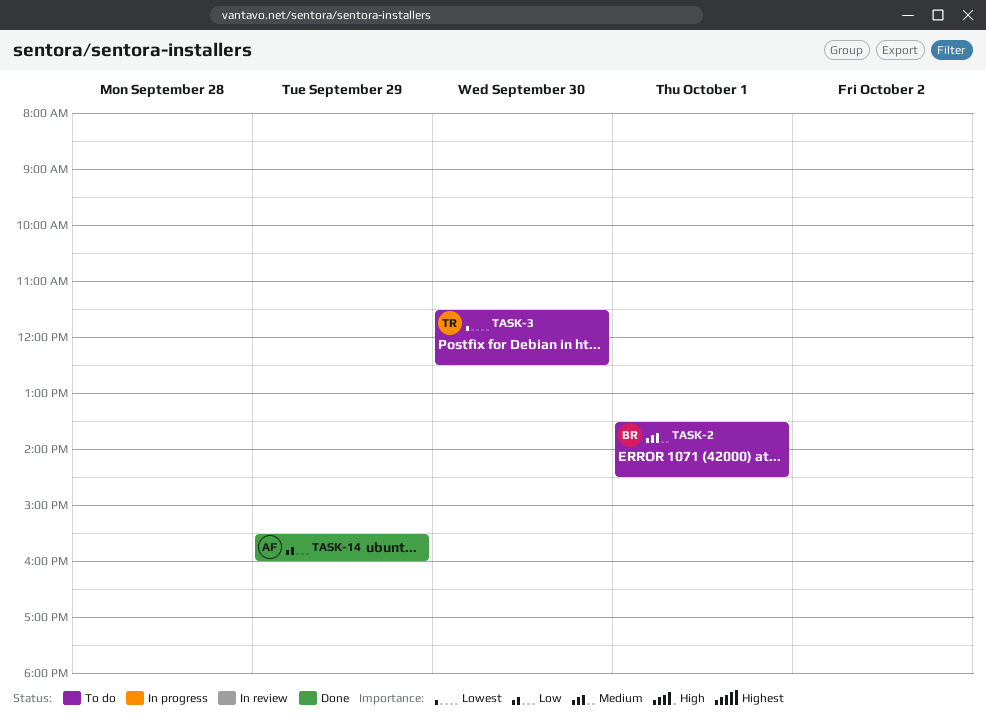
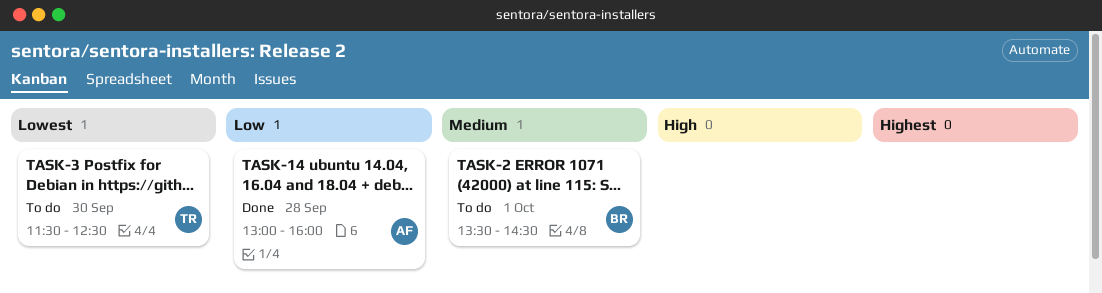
TASK-14, day: Sep 29 -> Sep 28
TASK-14, begins: 15:30 -> 13:00

